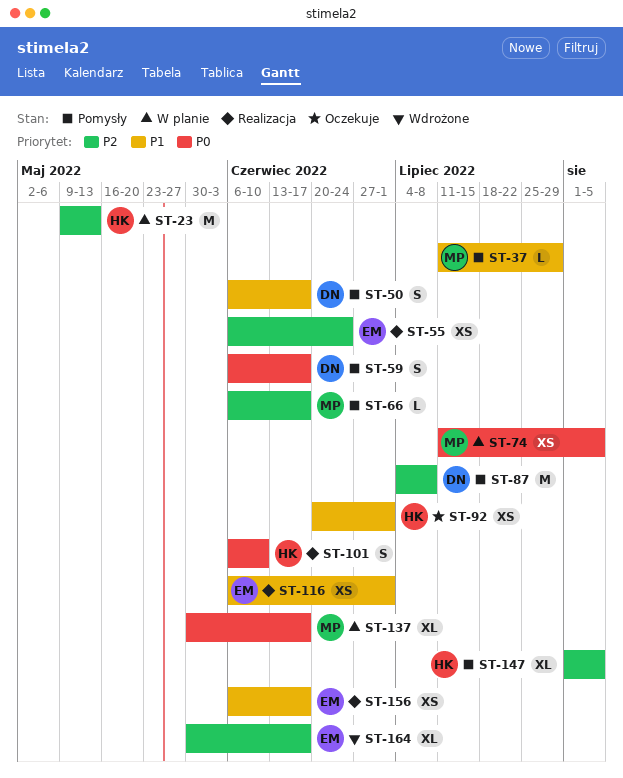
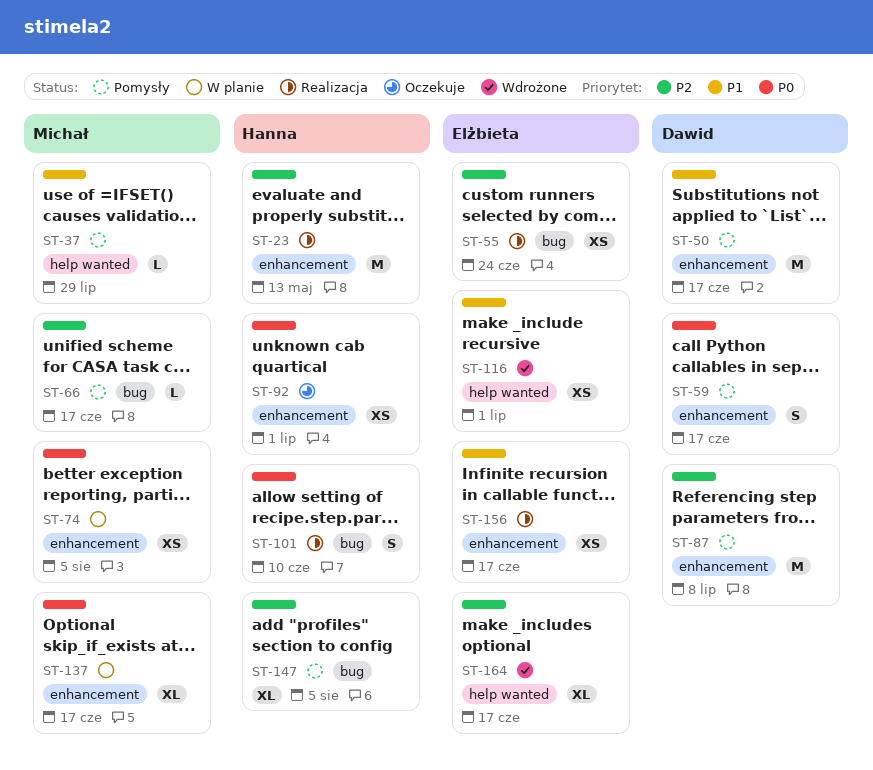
ST-23, status: W planie -> Realizacja
ST-50, estimate: S -> M
ST-92, priority: P1 -> P0
ST-116, status: Realizacja -> Wdrożone

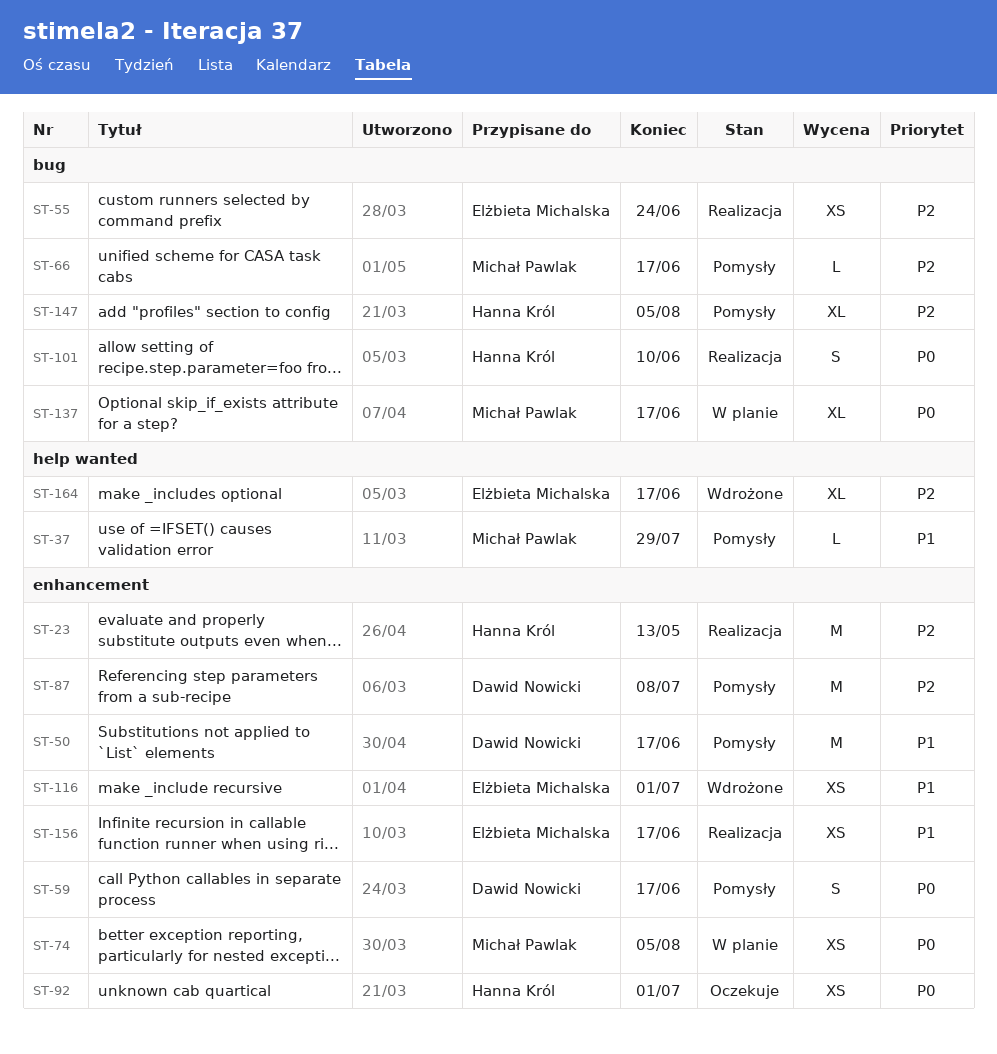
ST-116, label: help wanted -> enhancement
ST-137, label: enhancement -> bug

